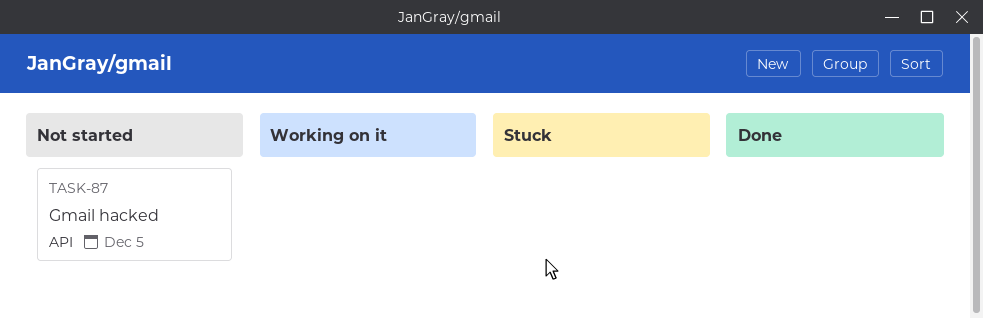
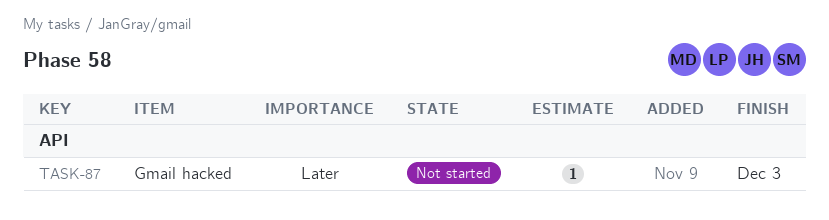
TASK-87, due: Dec 5 -> Dec 3

